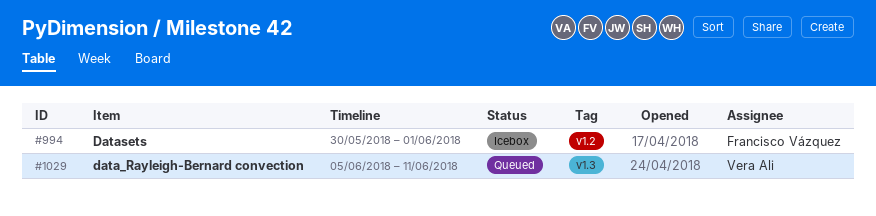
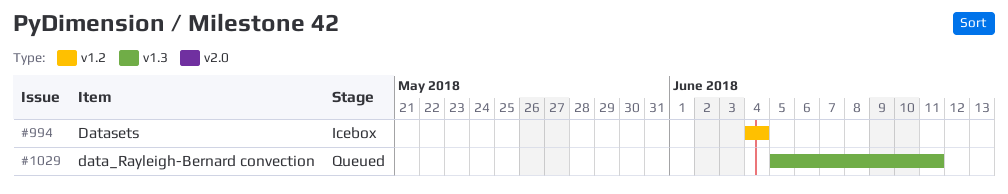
#994, start: May 30 -> Jun 4
#994, due: Jun 1 -> Jun 4

